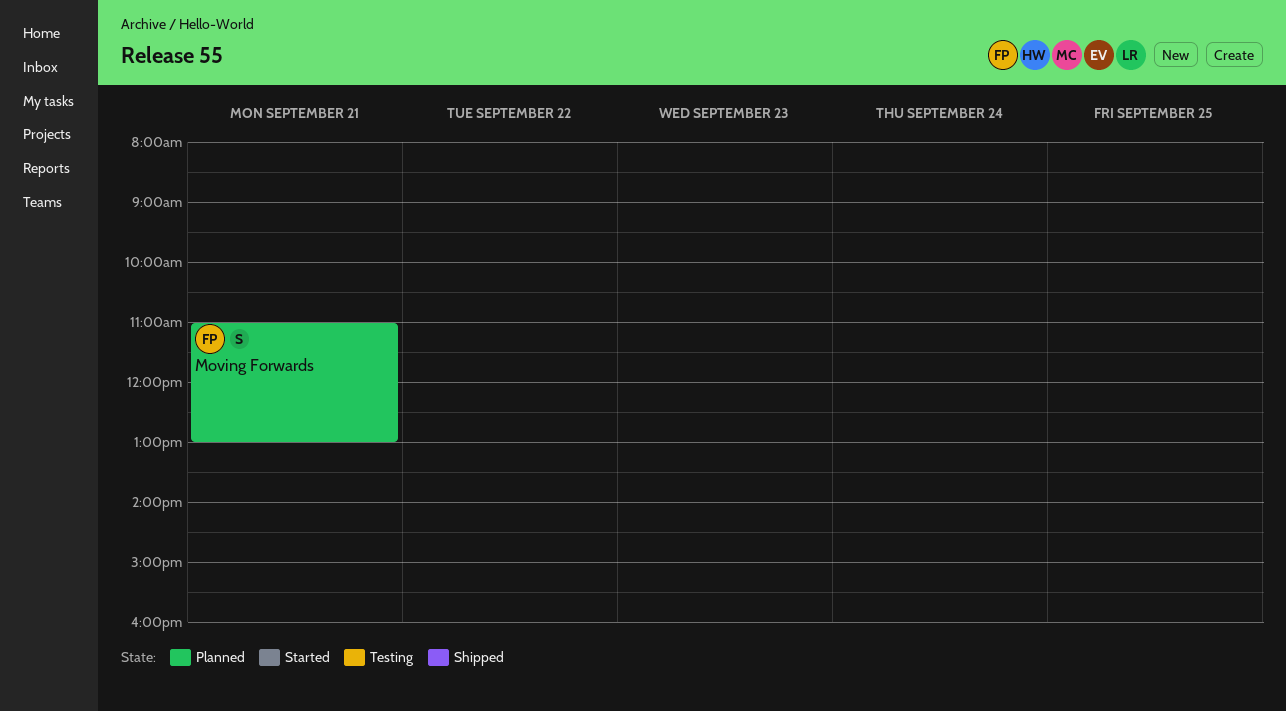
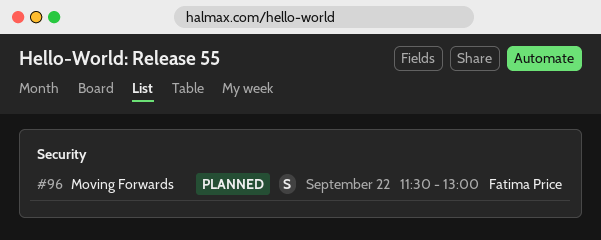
Moving Forwards, day: Sep 21 -> Sep 22
Moving Forwards, begins: 11:00 -> 11:30

